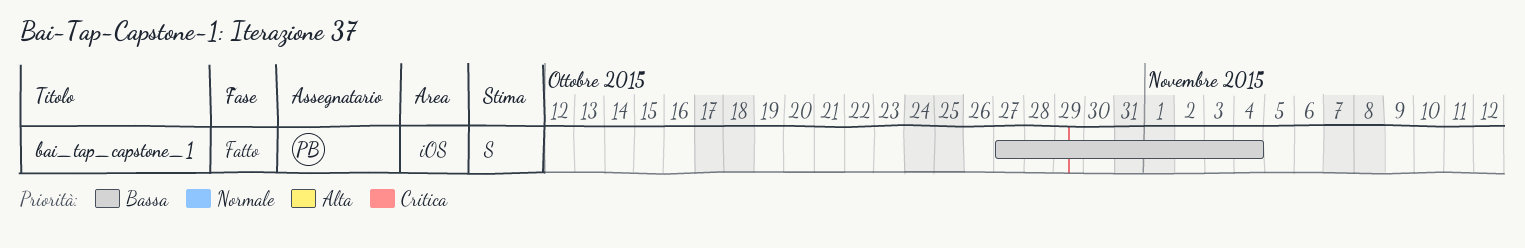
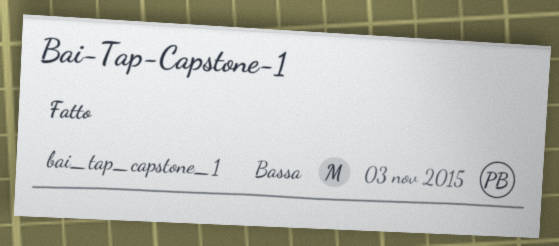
bai_tap_capstone_1, estimate: S -> M
bai_tap_capstone_1, due: Nov 4 -> Nov 3

